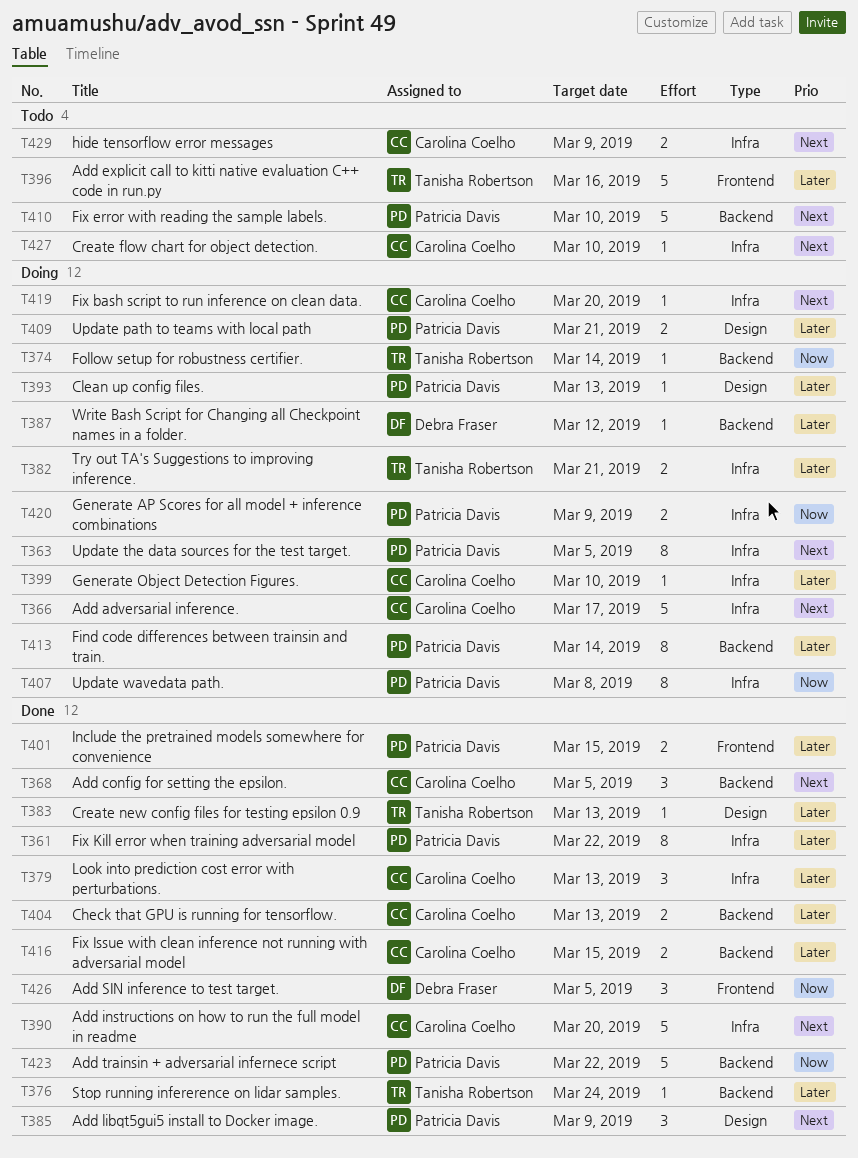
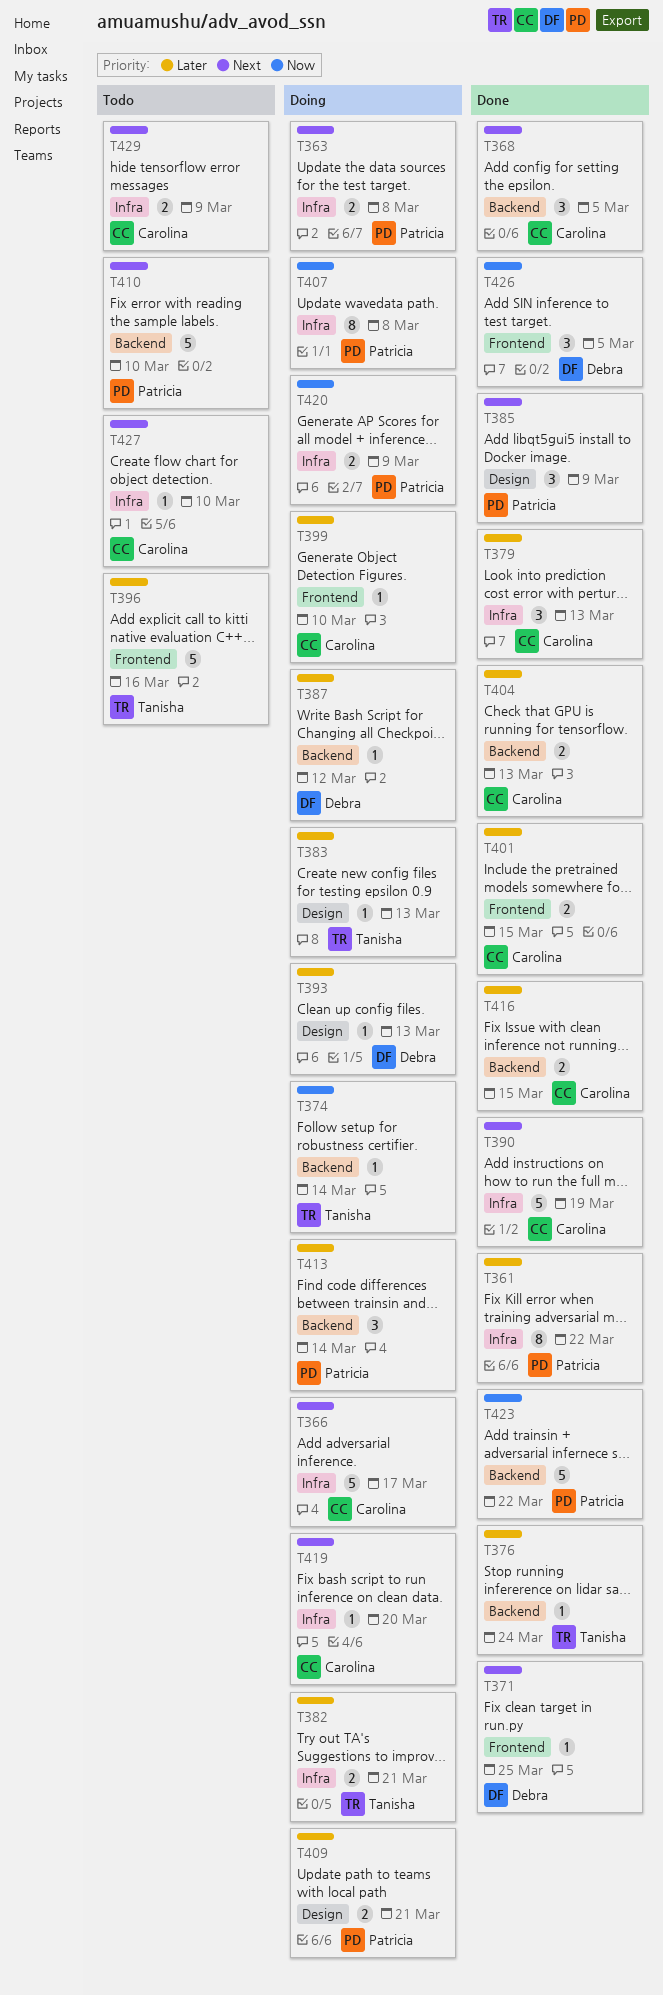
T363, estimate: 8 -> 2
T363, due: Mar 5 -> Mar 8
T371: none -> present
T383, status: Done -> Doing
T390, due: Mar 20 -> Mar 19
T393, owner: Patricia Davis -> Debra Fraser
T399, label: Infra -> Frontend
T401, owner: Patricia Davis -> Carolina Coelho
T413, estimate: 8 -> 3

